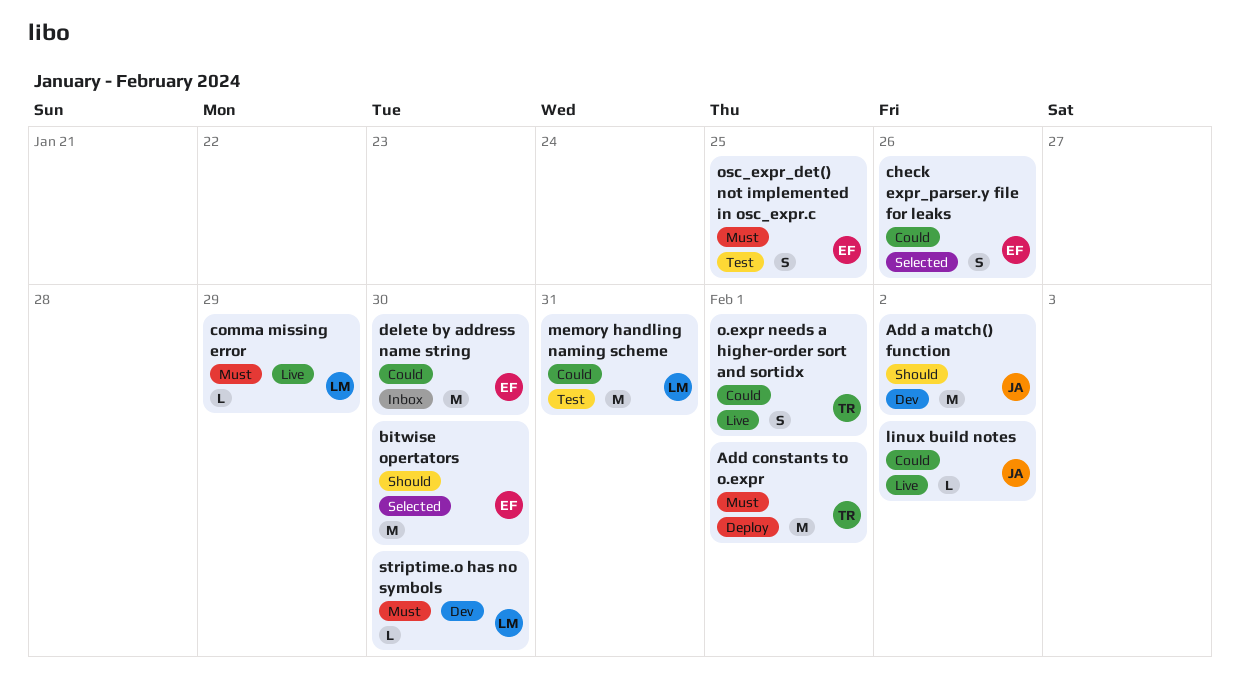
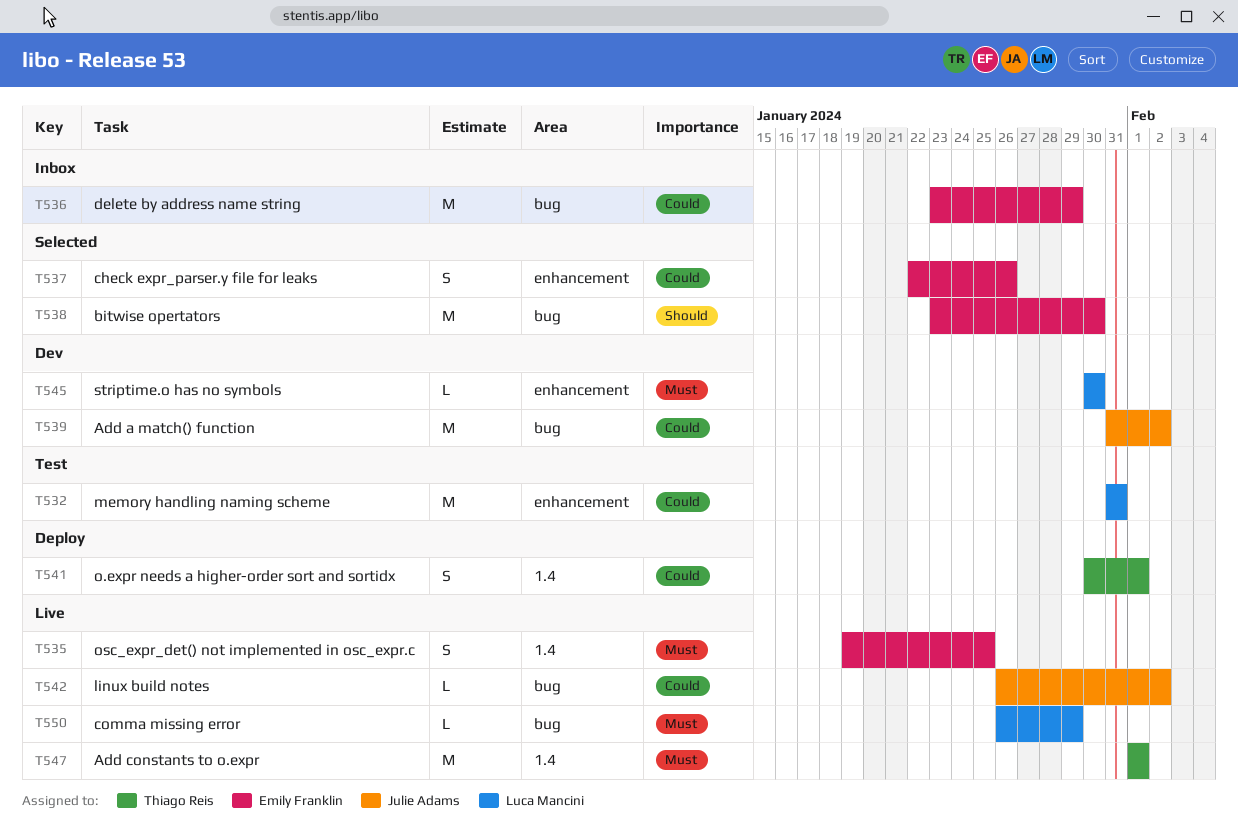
Add a match() function, priority: Should -> Could
Add constants to o.expr, status: Deploy -> Live
delete by address name string, due: Jan 30 -> Jan 29
o.expr needs a higher-order sort and sortidx, status: Live -> Deploy
osc_expr_det() not implemented in osc_expr.c, status: Test -> Live

